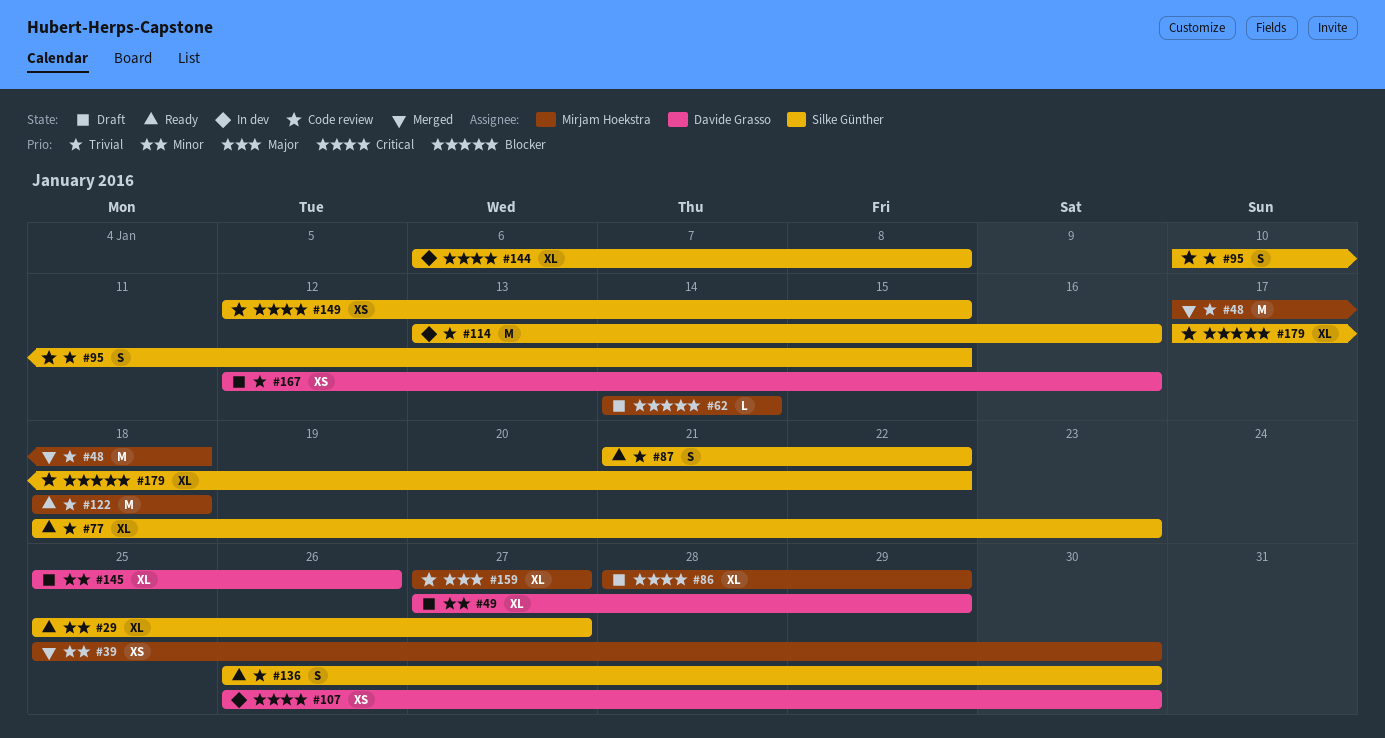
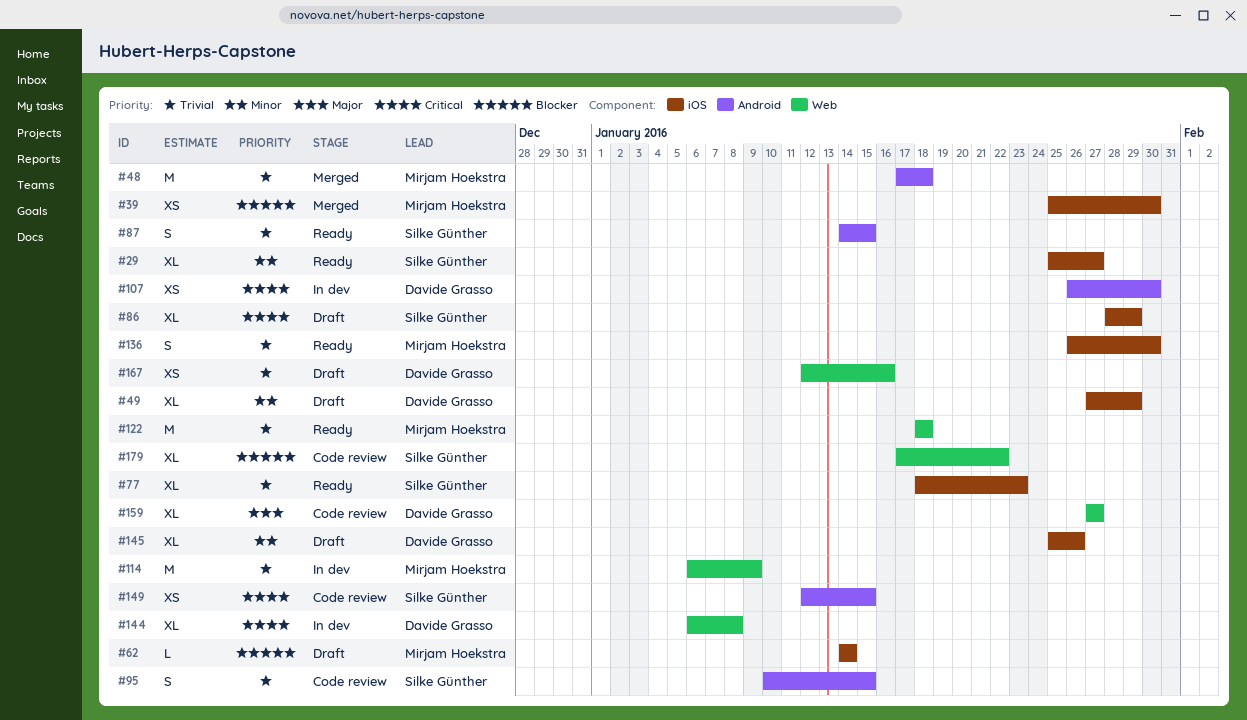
#39, priority: Minor -> Blocker
#86, owner: Mirjam Hoekstra -> Silke Günther
#87, start: Jan 21 -> Jan 14
#87, due: Jan 22 -> Jan 15
#114, owner: Silke Günther -> Mirjam Hoekstra
#114, start: Jan 13 -> Jan 6
#114, due: Jan 16 -> Jan 9
#136, owner: Silke Günther -> Mirjam Hoekstra
#144, owner: Silke Günther -> Davide Grasso
#159, owner: Mirjam Hoekstra -> Davide Grasso

